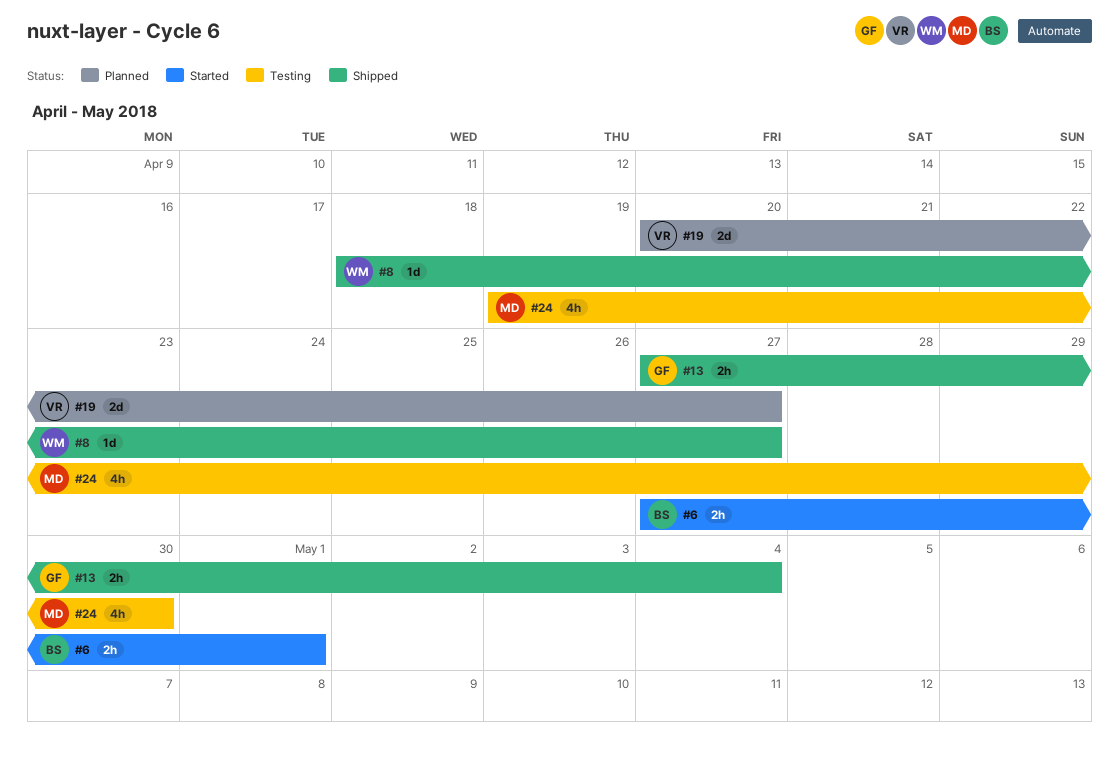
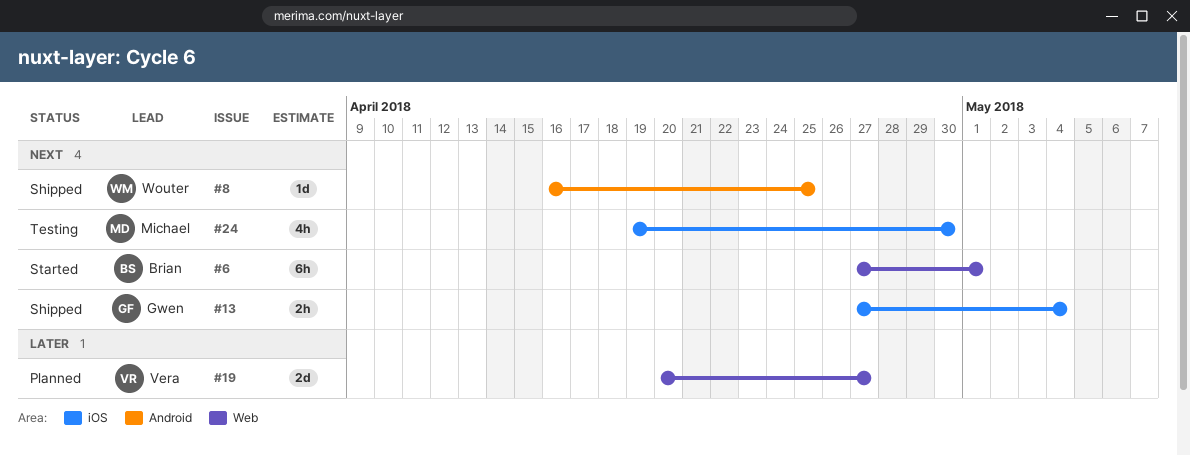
#6, estimate: 2h -> 6h
#8, start: Apr 18 -> Apr 16
#8, due: Apr 27 -> Apr 25

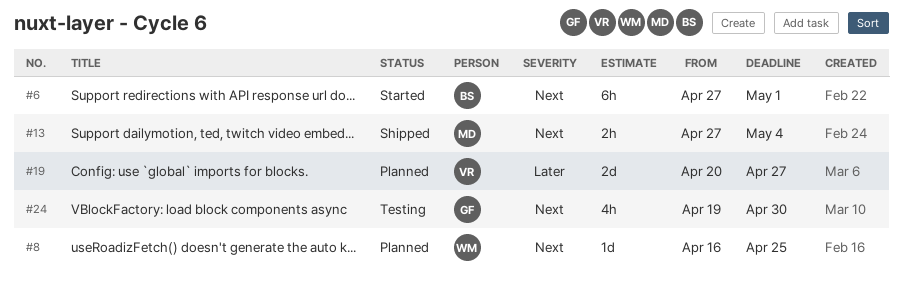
#8, status: Shipped -> Planned
#13, owner: Gwen -> Michael
#24, owner: Michael -> Gwen

